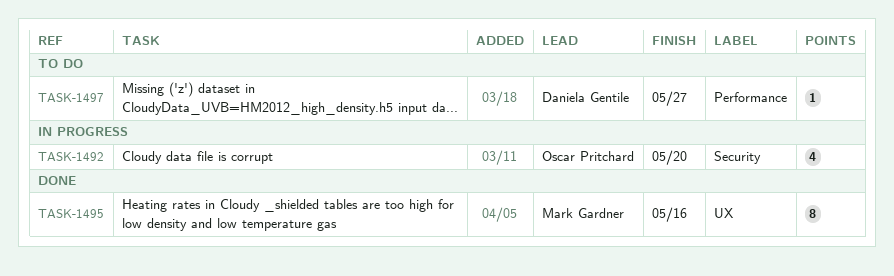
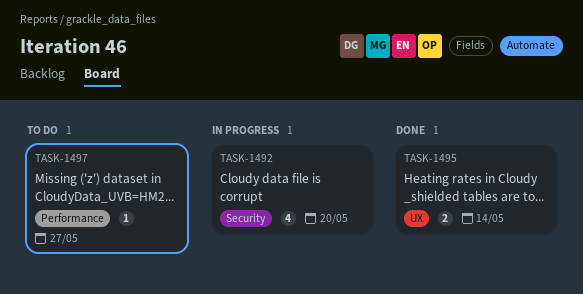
TASK-1495, estimate: 8 -> 2
TASK-1495, due: May 16 -> May 14

